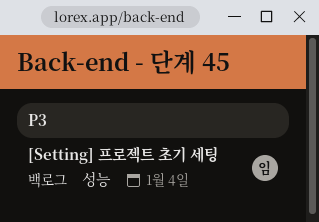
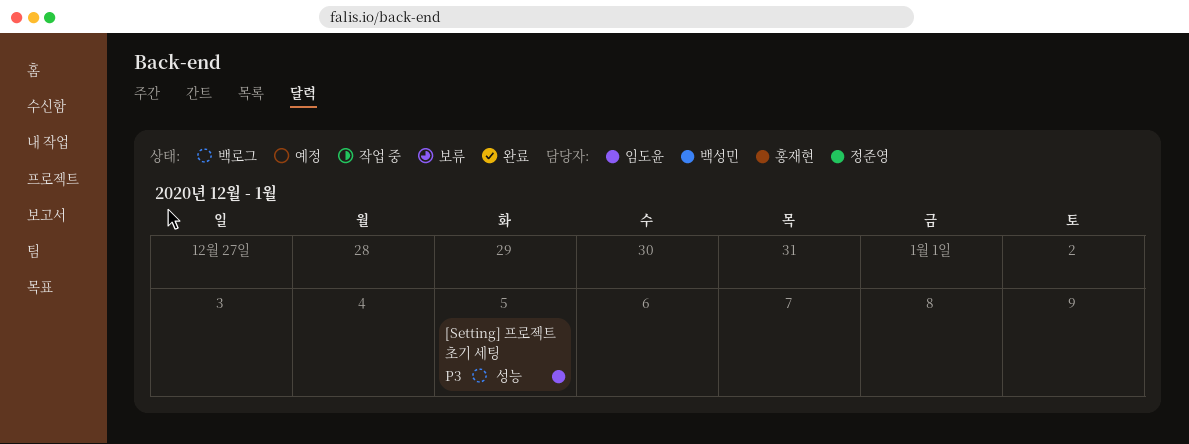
[Setting] 프로젝트 초기 세팅, due: Jan 4 -> Jan 5

